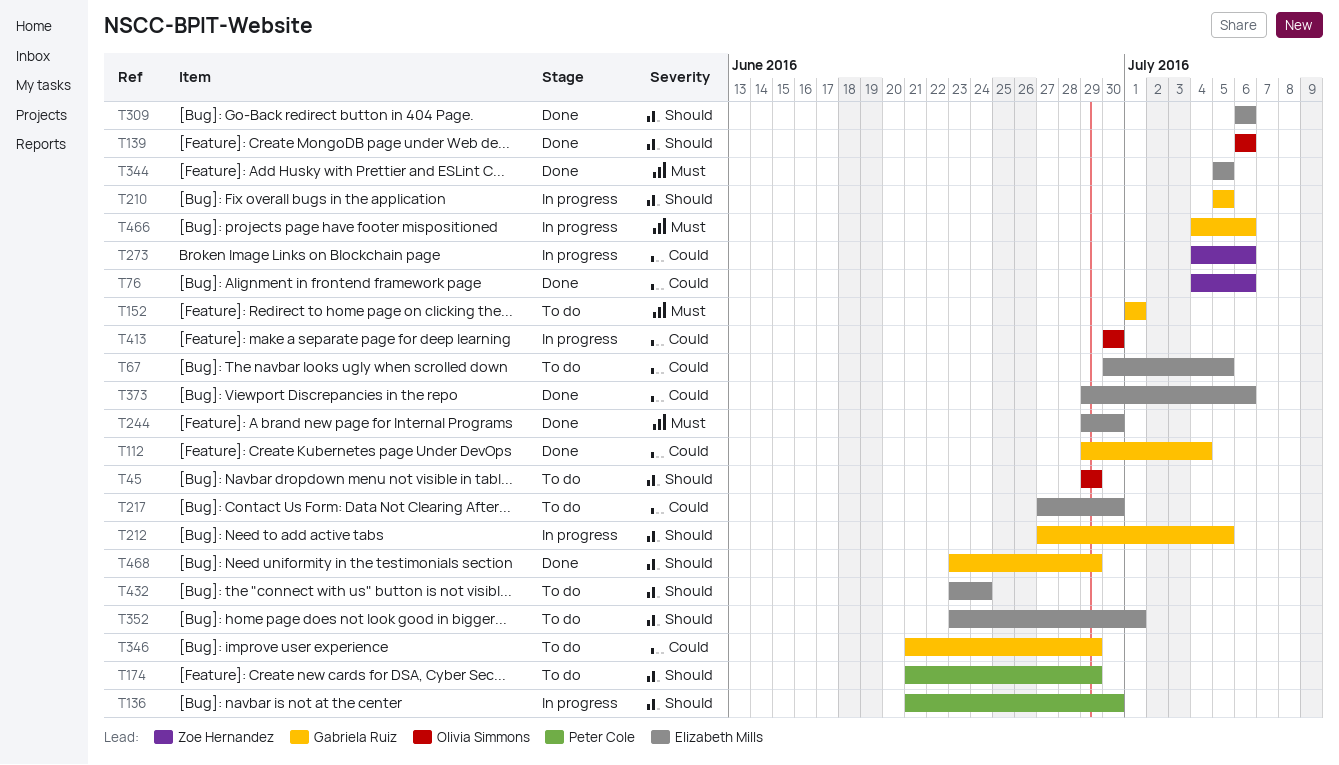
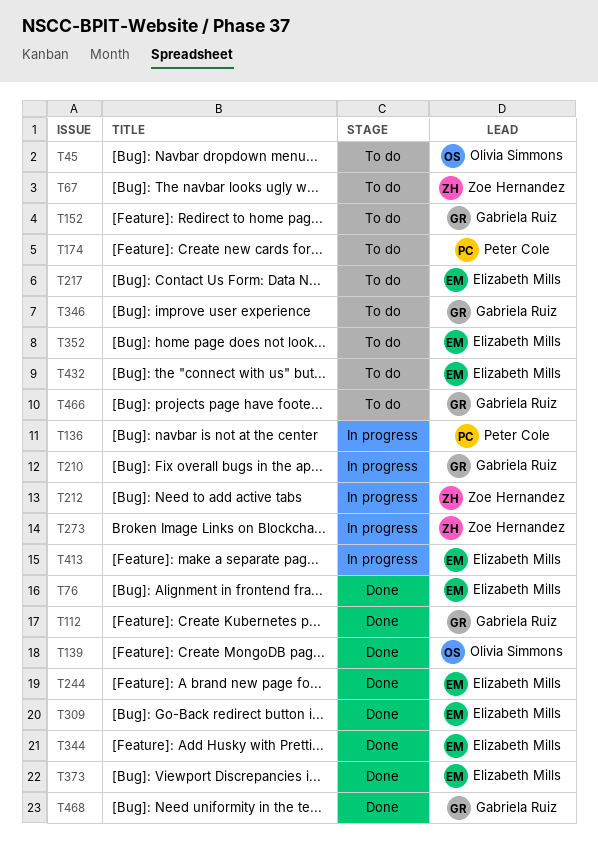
T67, owner: Elizabeth Mills -> Zoe Hernandez
T76, owner: Zoe Hernandez -> Elizabeth Mills
T212, owner: Gabriela Ruiz -> Zoe Hernandez
T413, owner: Olivia Simmons -> Elizabeth Mills
T466, status: In progress -> To do

